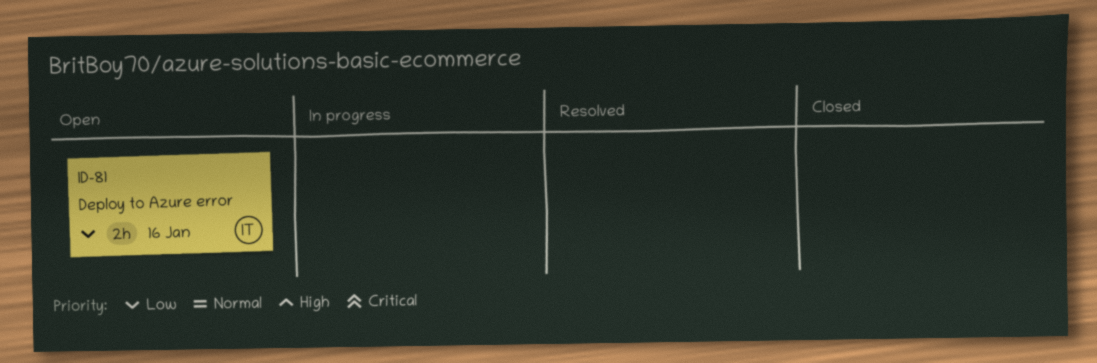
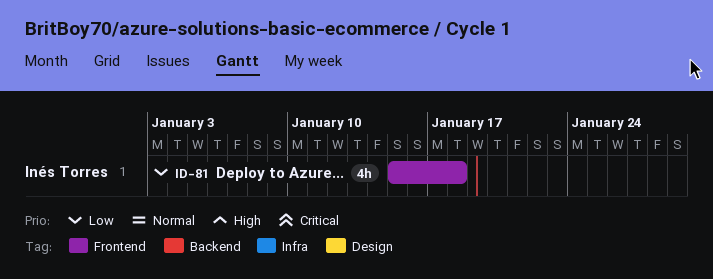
ID-81, estimate: 2h -> 4h
ID-81, due: Jan 16 -> Jan 18

